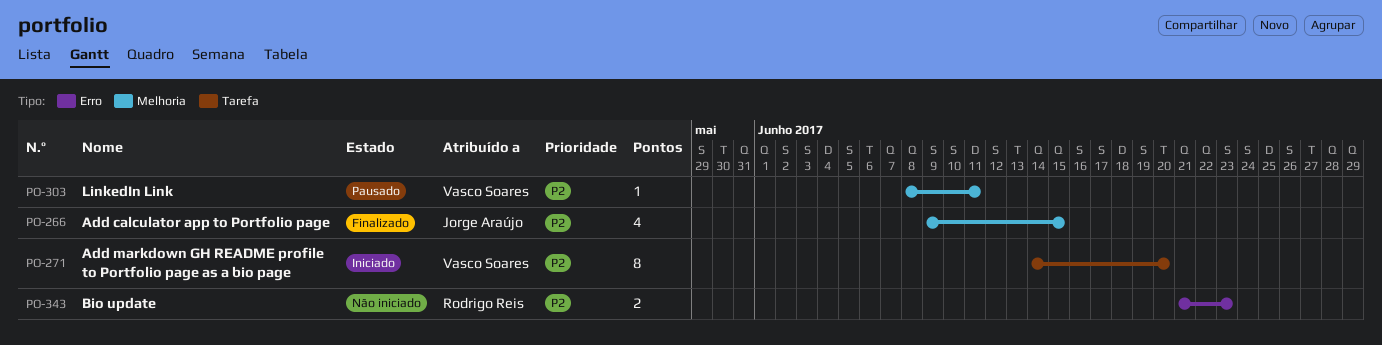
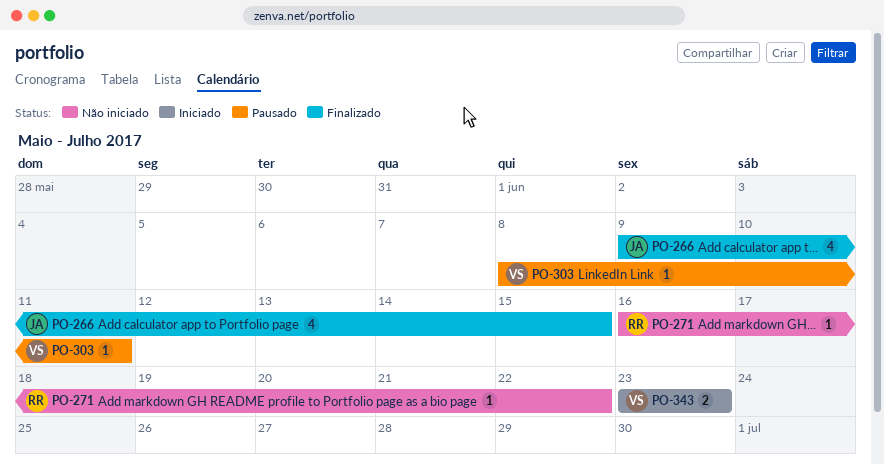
PO-271, status: Iniciado -> Não iniciado
PO-271, owner: Vasco Soares -> Rodrigo Reis
PO-271, estimate: 8 -> 1
PO-271, start: Jun 14 -> Jun 16
PO-271, due: Jun 20 -> Jun 22
PO-343, status: Não iniciado -> Iniciado
PO-343, owner: Rodrigo Reis -> Vasco Soares
PO-343, start: Jun 21 -> Jun 23

